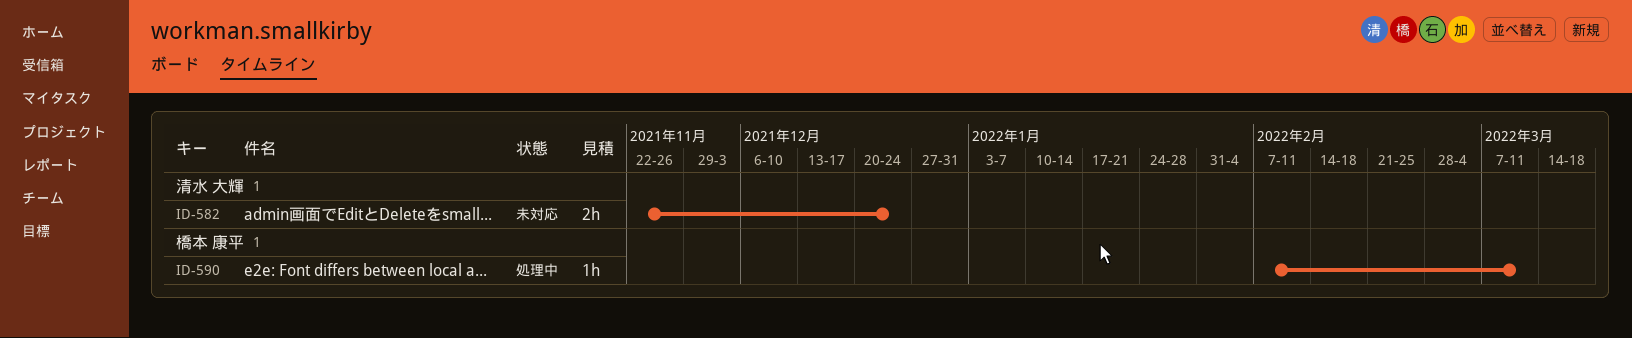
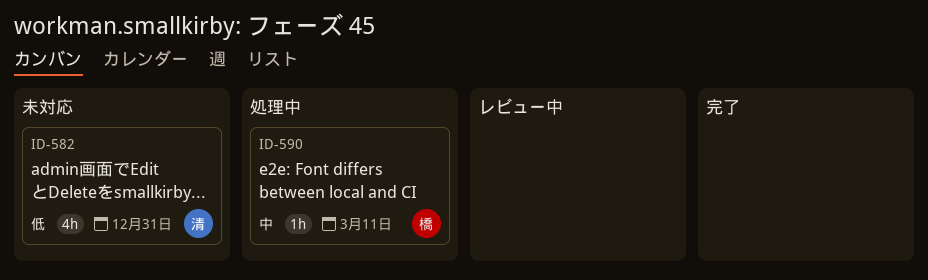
ID-582, estimate: 2h -> 4h
ID-582, due: Dec 24 -> Dec 31

